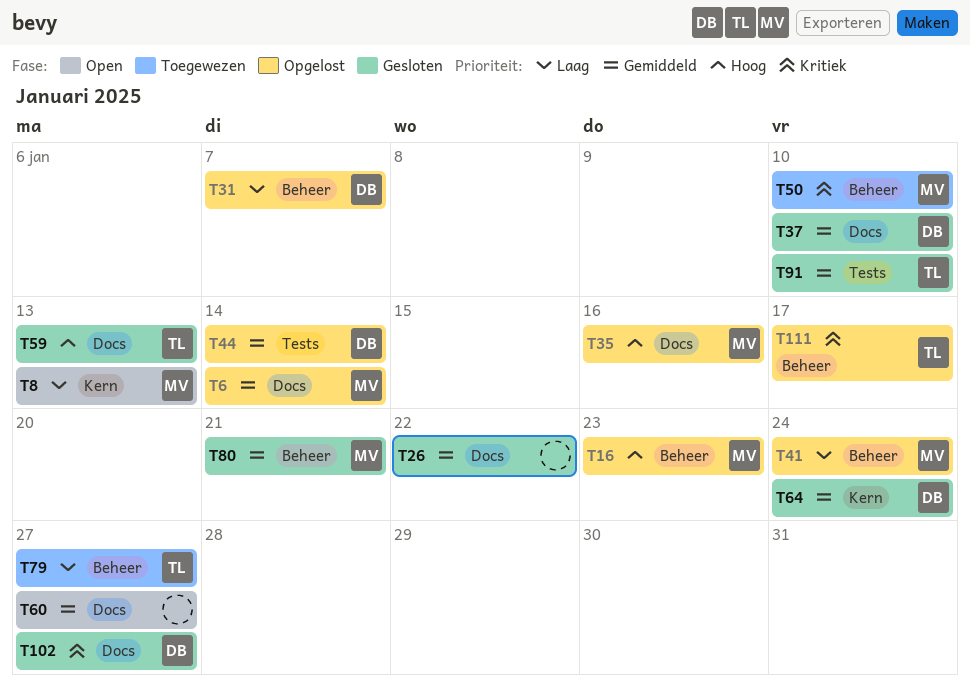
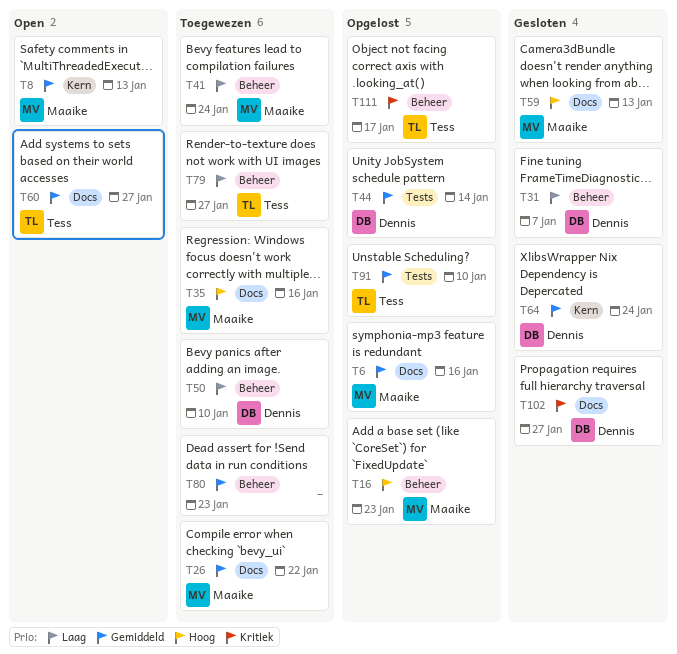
T6, due: Jan 14 -> Jan 16
T8, priority: Laag -> Gemiddeld
T26, status: Gesloten -> Toegewezen
T26, owner: none -> Maaike
T31, status: Opgelost -> Gesloten
T35, status: Opgelost -> Toegewezen
T37: present -> none
T41, status: Opgelost -> Toegewezen
T50, owner: Maaike -> Dennis
T50, priority: Kritiek -> Laag
T59, owner: Tess -> Maaike
T60, owner: none -> Tess
T80, status: Gesloten -> Toegewezen
T80, owner: Maaike -> none
T80, due: Jan 21 -> Jan 23
T91, status: Gesloten -> Opgelost

